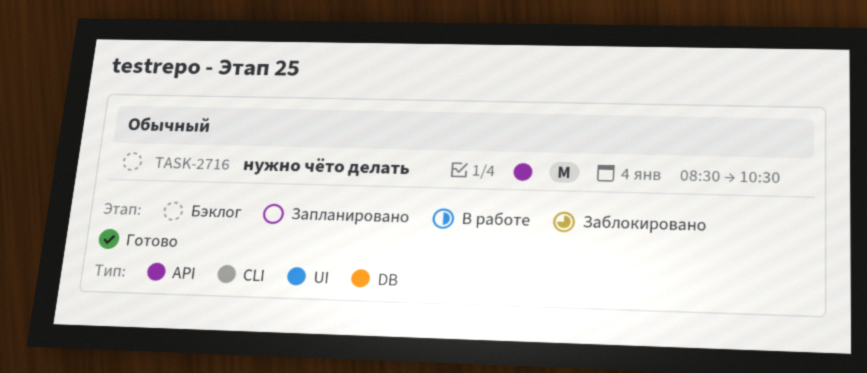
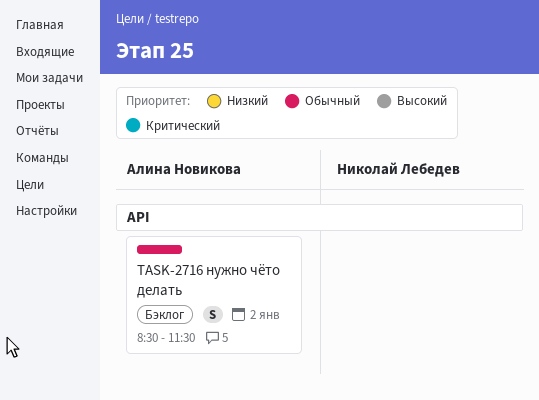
TASK-2716, estimate: M -> S
TASK-2716, day: Jan 4 -> Jan 2
TASK-2716, ends: 10:30 -> 11:30

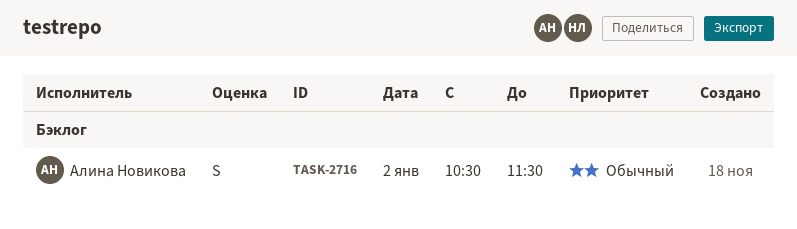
TASK-2716, begins: 08:30 -> 10:30

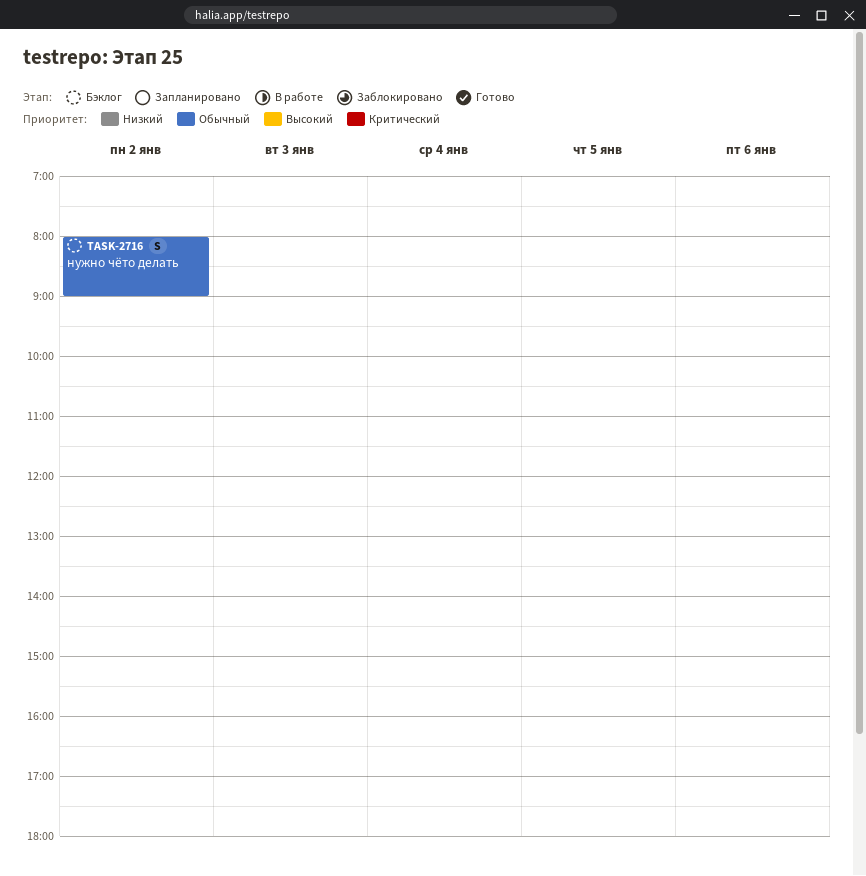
TASK-2716, begins: 10:30 -> 08:00
TASK-2716, ends: 11:30 -> 09:00

